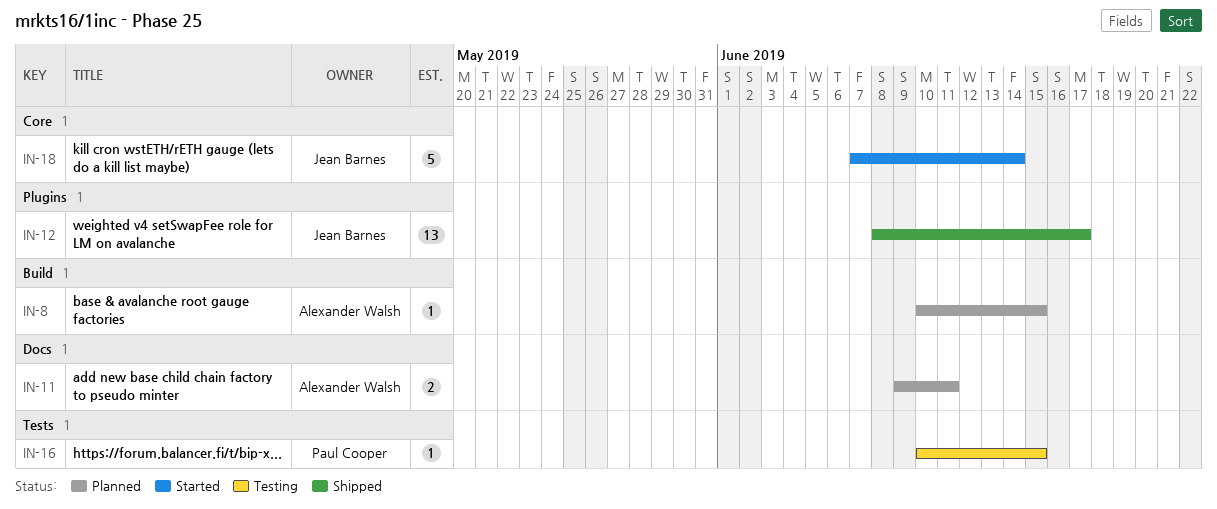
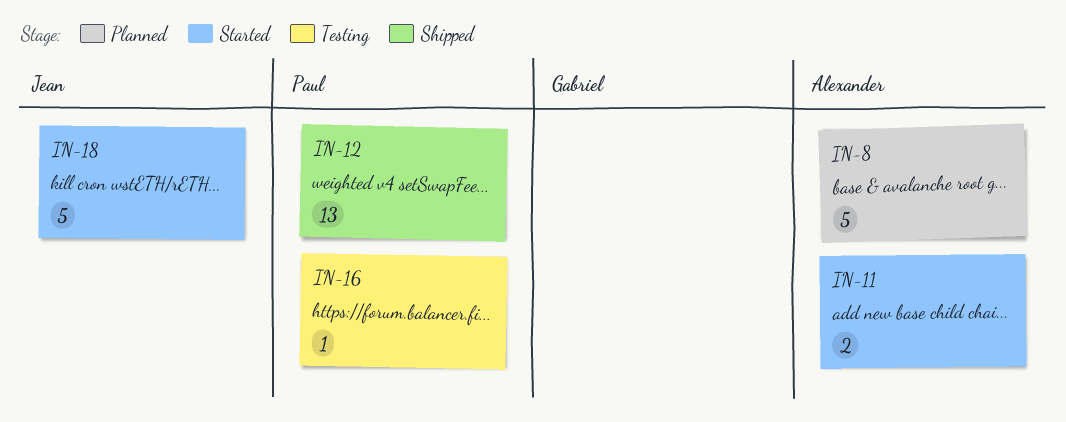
IN-8, estimate: 1 -> 5
IN-11, status: Planned -> Started
IN-12, owner: Jean Barnes -> Paul Cooper

